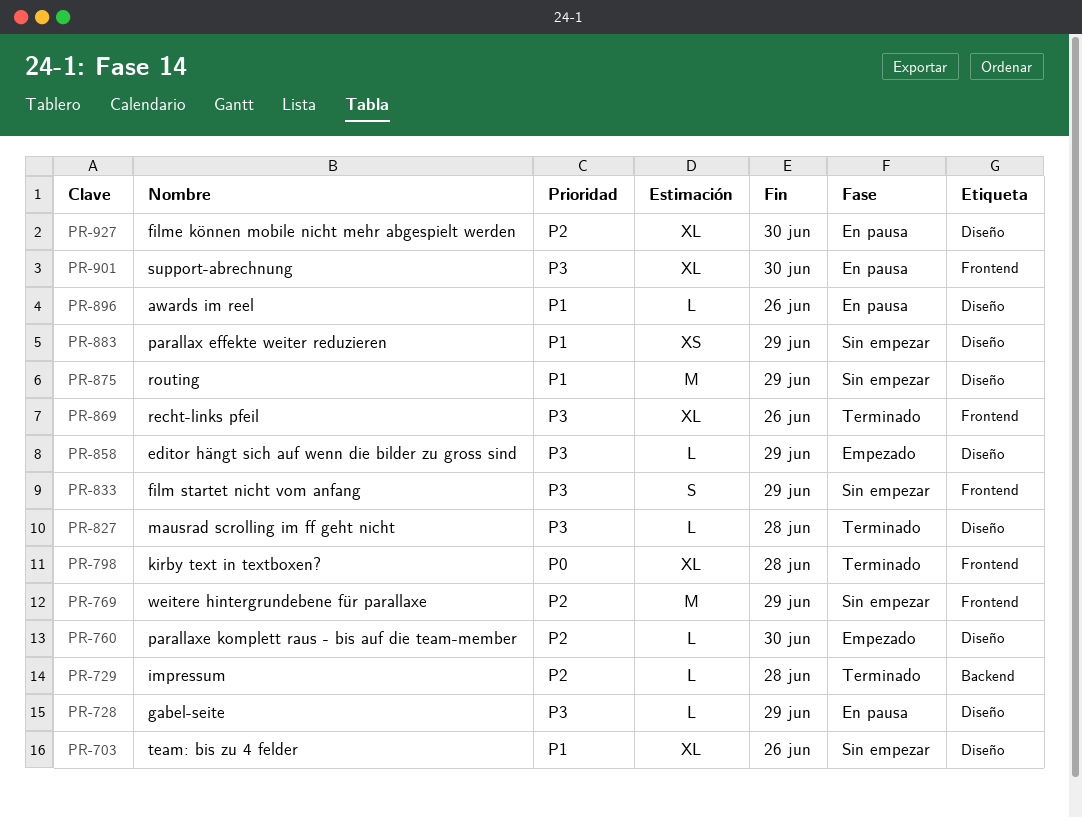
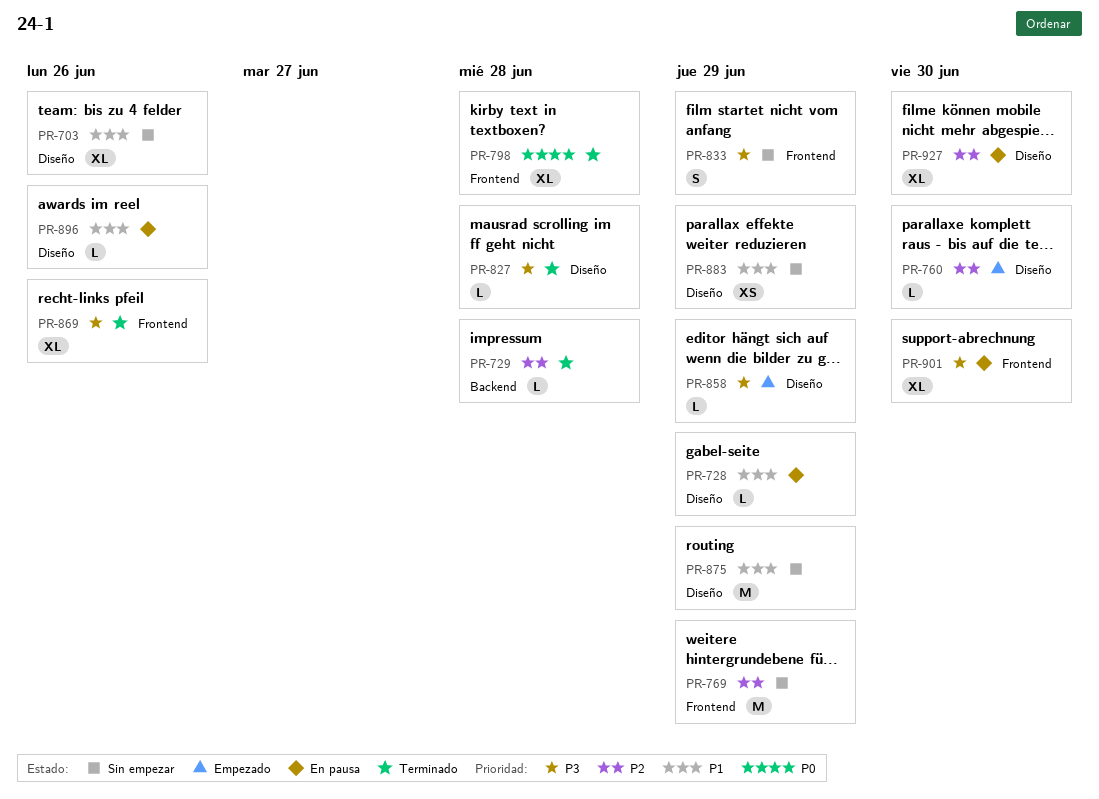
PR-728, priority: P3 -> P1

